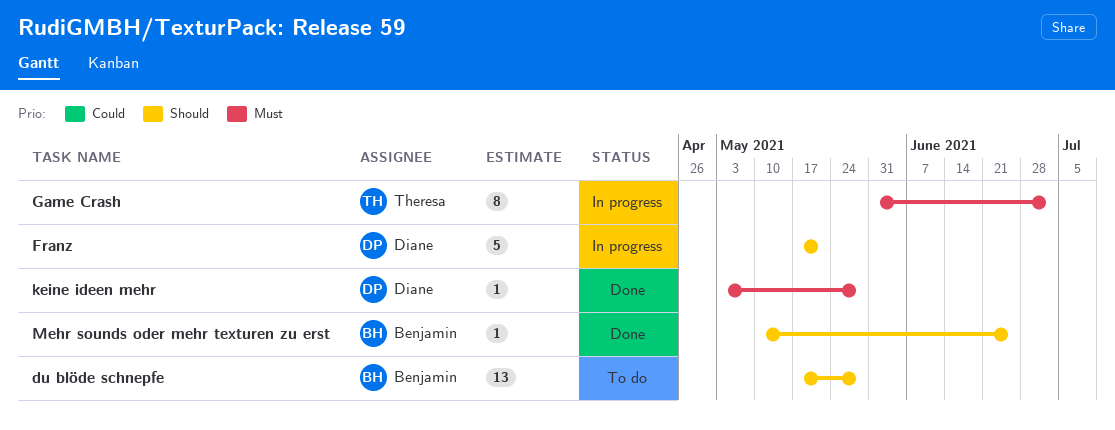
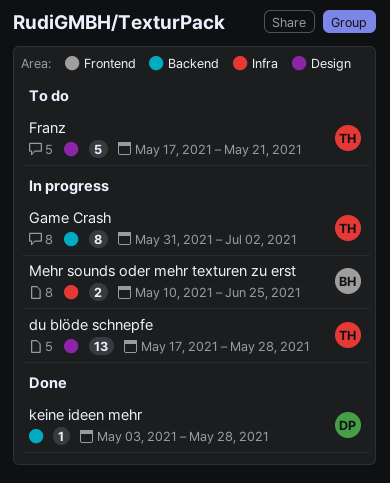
du blöde schnepfe, status: To do -> In progress
du blöde schnepfe, owner: Benjamin -> Theresa
Franz, status: In progress -> To do
Franz, owner: Diane -> Theresa
Mehr sounds oder mehr texturen zu erst, status: Done -> In progress
Mehr sounds oder mehr texturen zu erst, estimate: 1 -> 2

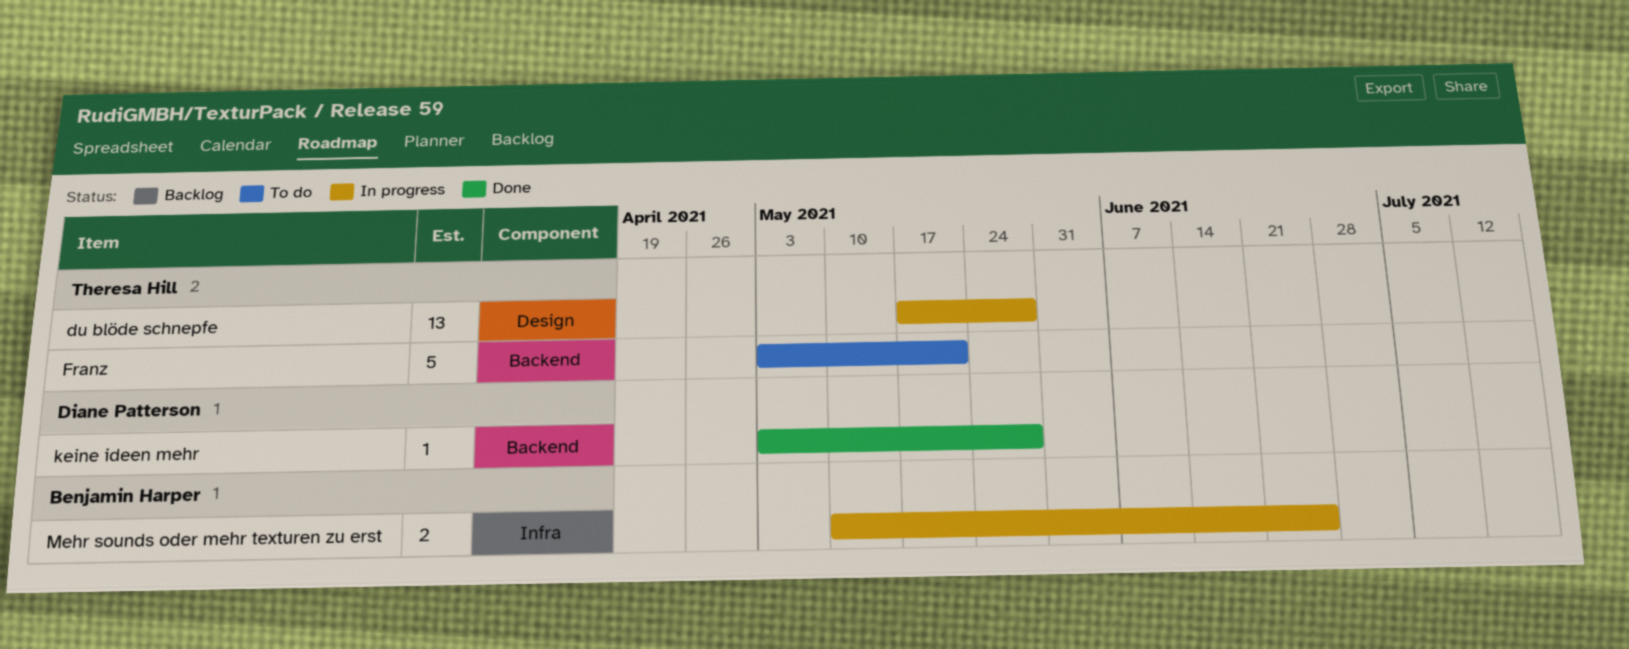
Franz, label: Design -> Backend
Franz, start: May 17 -> May 3
Game Crash: present -> none

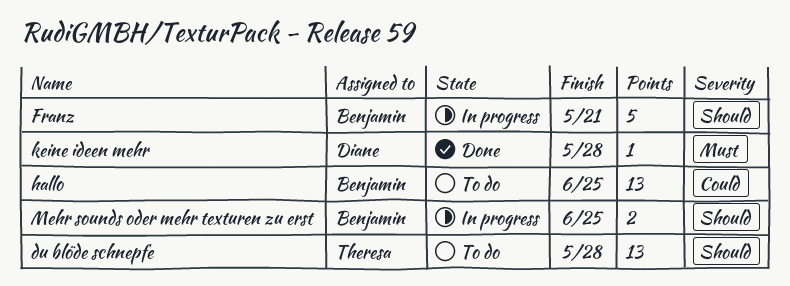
du blöde schnepfe, status: In progress -> To do
Franz, status: To do -> In progress
Franz, owner: Theresa Hill -> Benjamin Harper
hallo: none -> present

